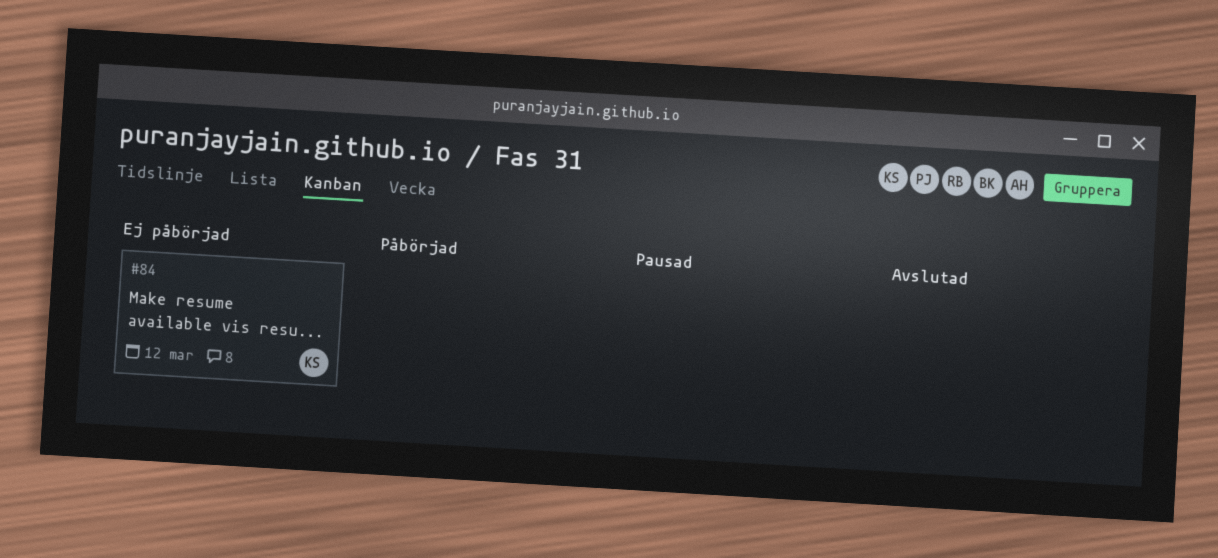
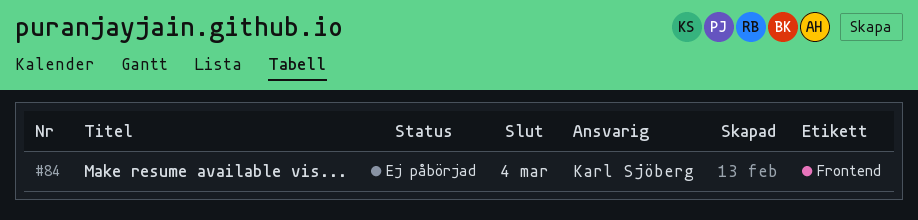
#84, due: Mar 12 -> Mar 4

